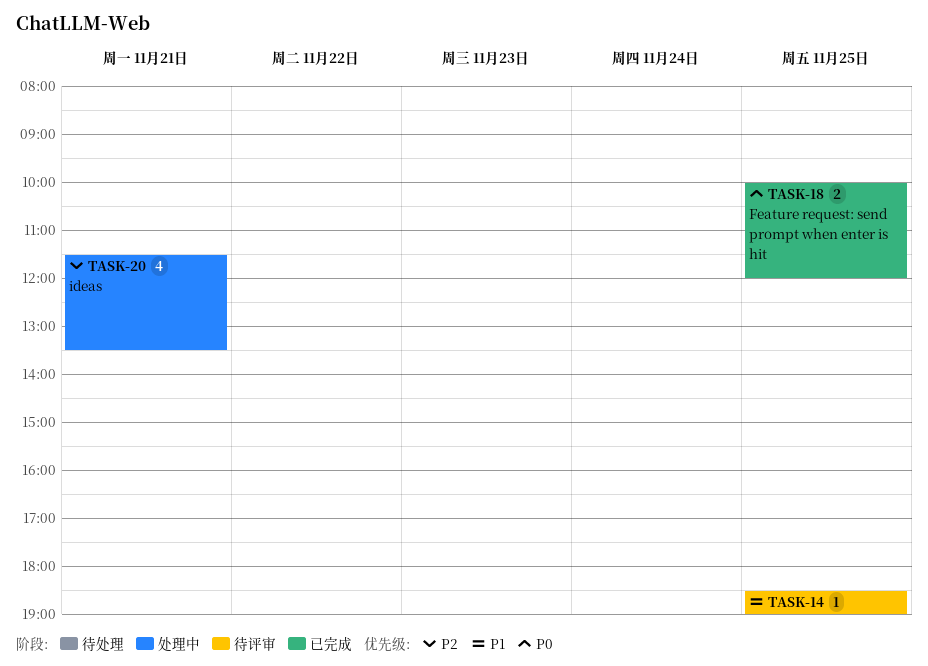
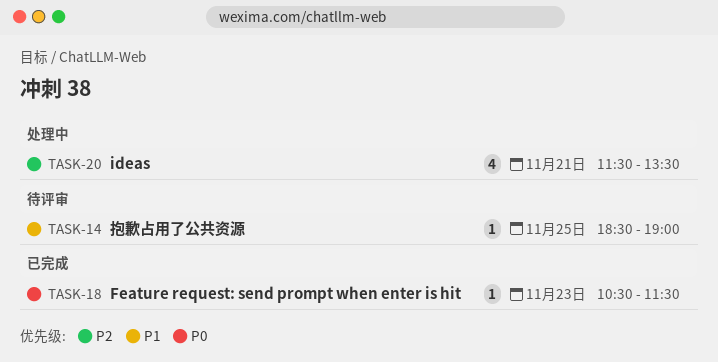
TASK-18, estimate: 2 -> 1
TASK-18, day: Nov 25 -> Nov 23
TASK-18, begins: 10:00 -> 10:30
TASK-18, ends: 12:00 -> 11:30

